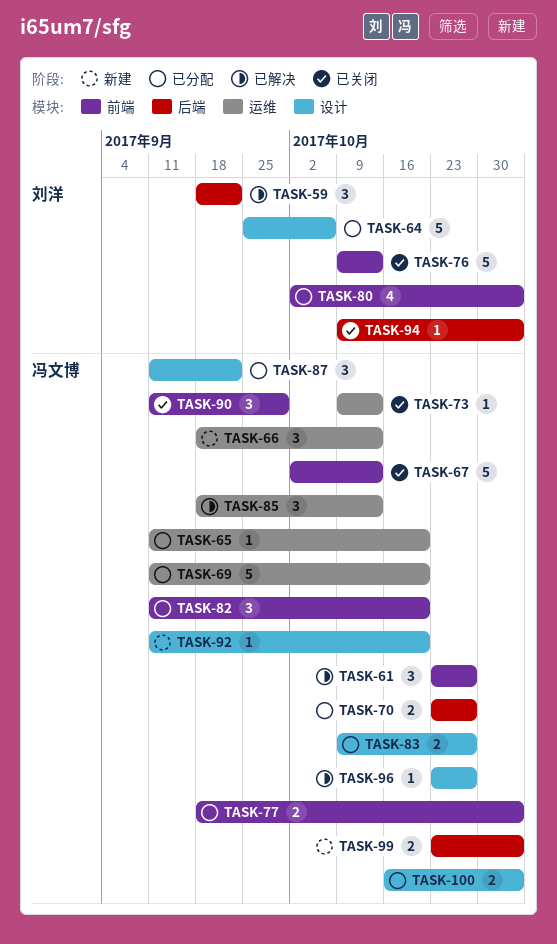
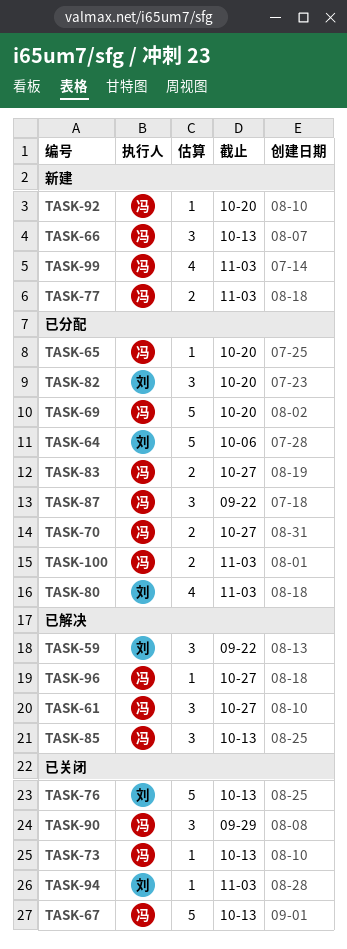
TASK-77, status: 已分配 -> 新建
TASK-82, owner: 冯文博 -> 刘洋
TASK-99, estimate: 2 -> 4

